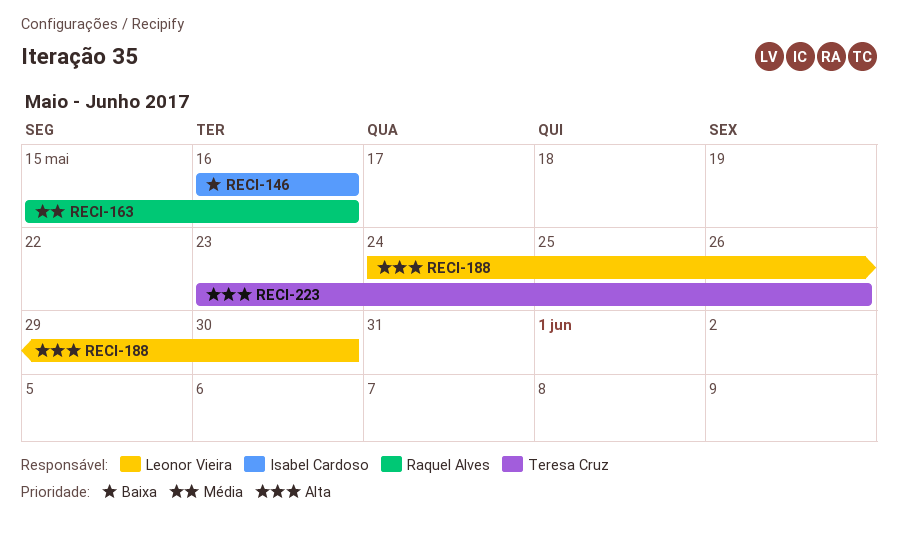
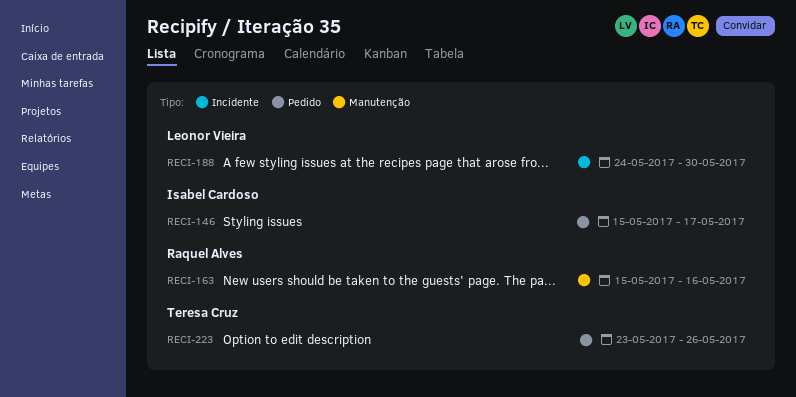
RECI-146, start: May 16 -> May 15
RECI-146, due: May 16 -> May 17

